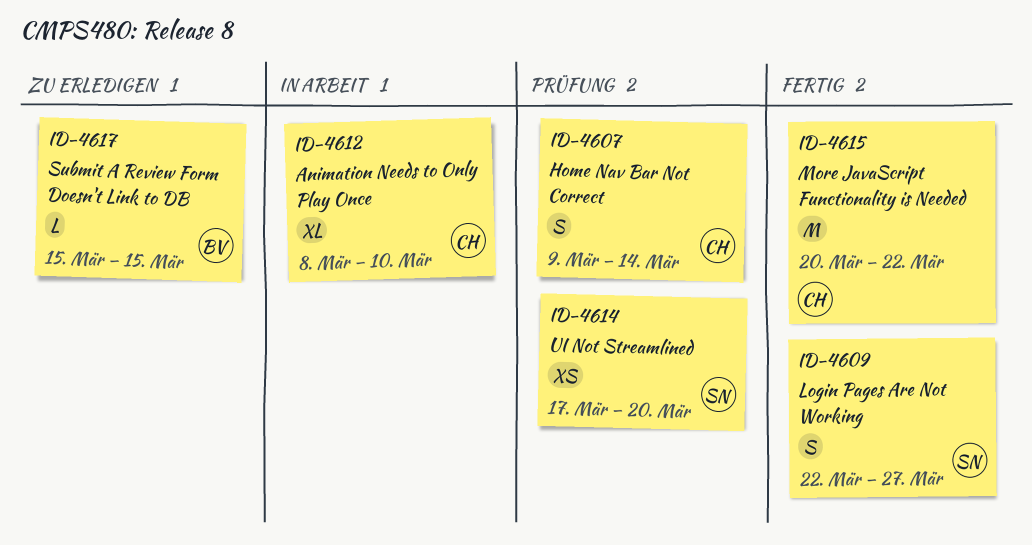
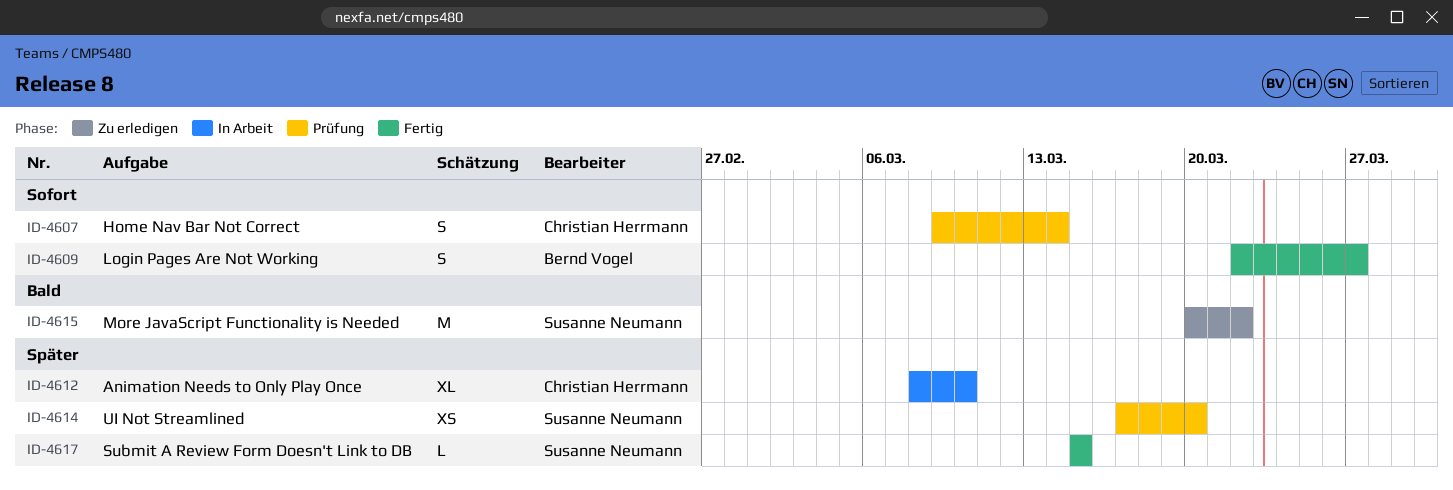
ID-4609, owner: Susanne Neumann -> Bernd Vogel
ID-4615, status: Fertig -> Zu erledigen
ID-4615, owner: Christian Herrmann -> Susanne Neumann
ID-4617, status: Zu erledigen -> Fertig
ID-4617, owner: Bernd Vogel -> Susanne Neumann

